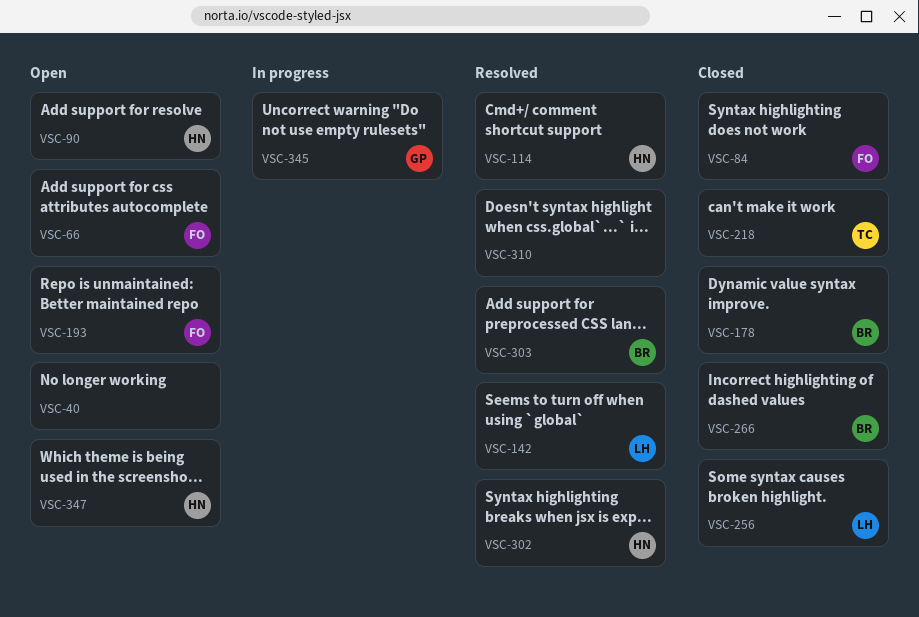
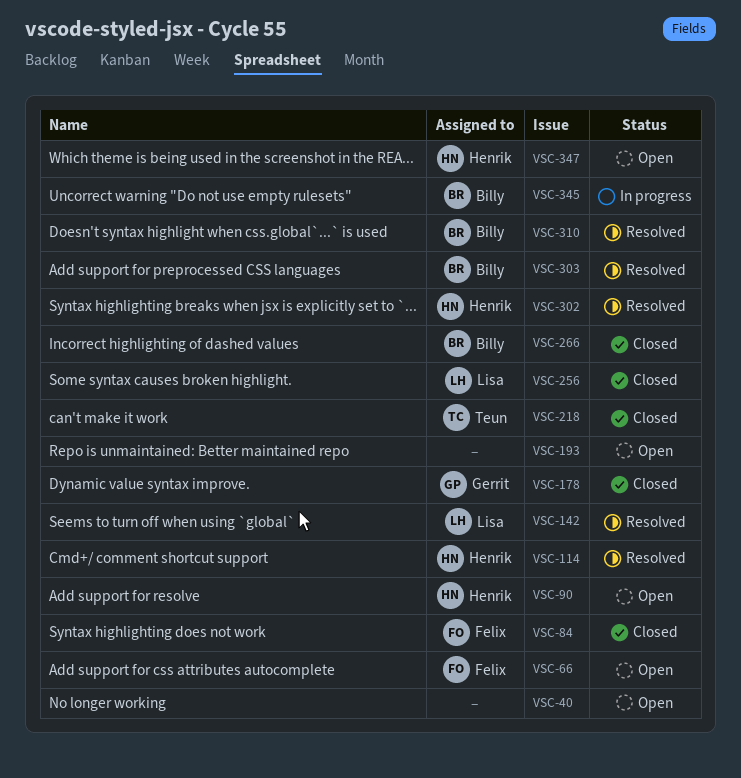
VSC-178, owner: Billy -> Gerrit
VSC-193, owner: Felix -> none
VSC-310, owner: none -> Billy
VSC-345, owner: Gerrit -> Billy

